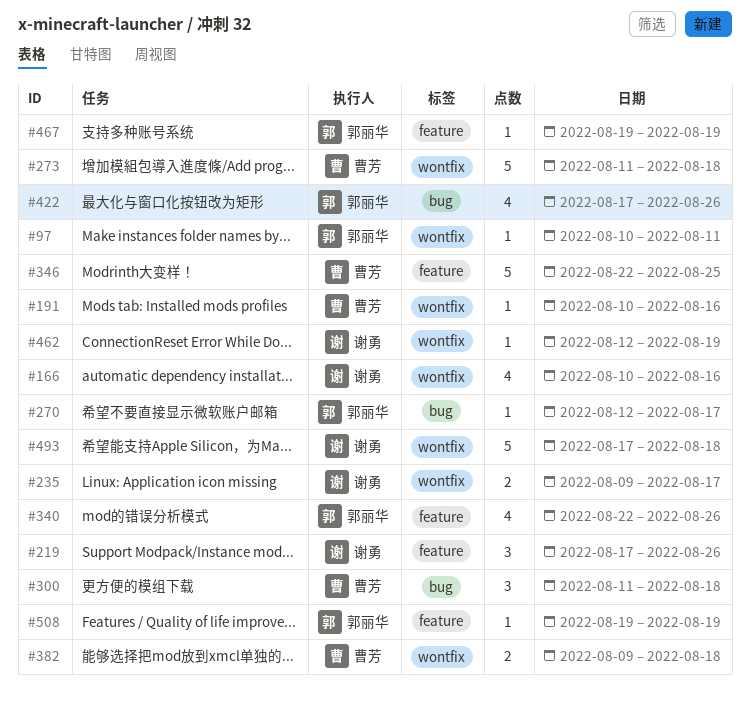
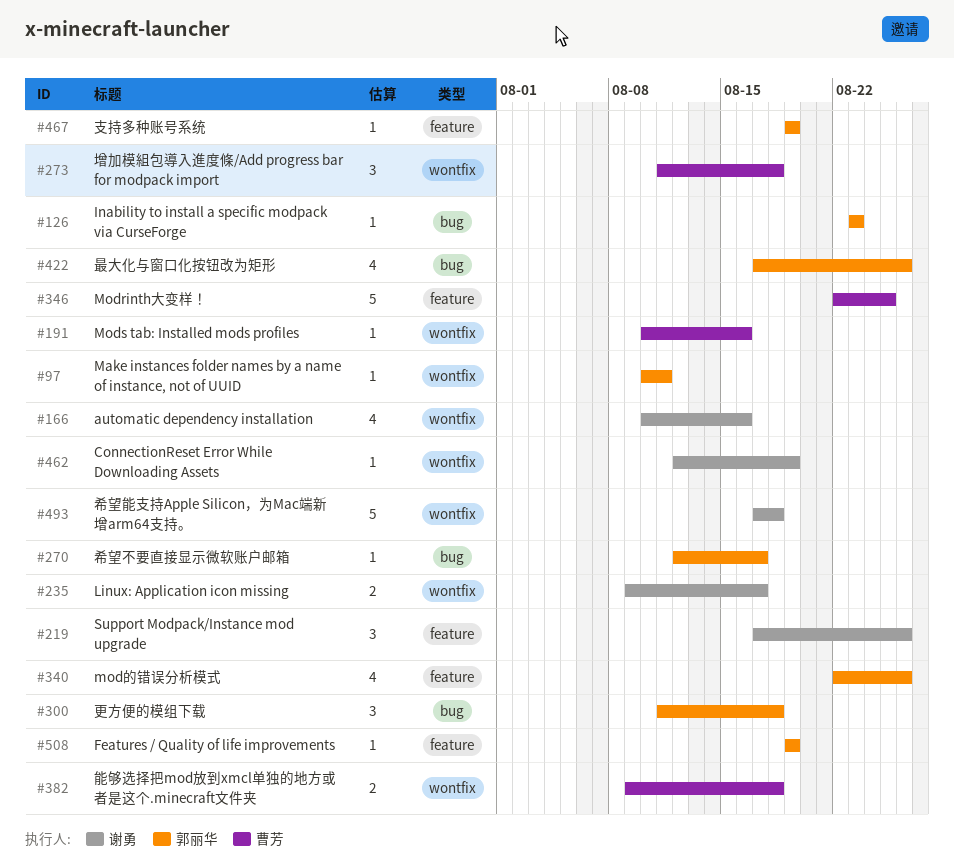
#126: none -> present
#273, estimate: 5 -> 3
#300, owner: 曹芳 -> 郭丽华

